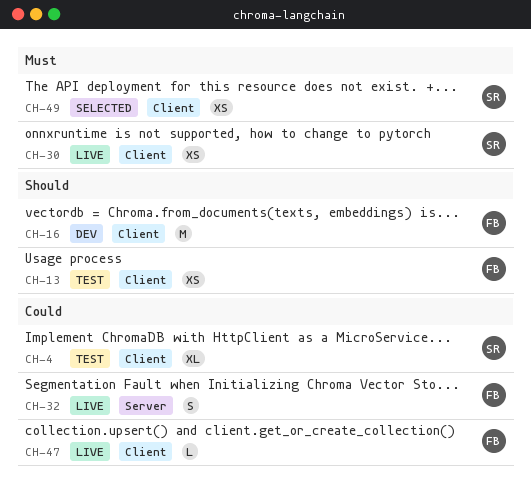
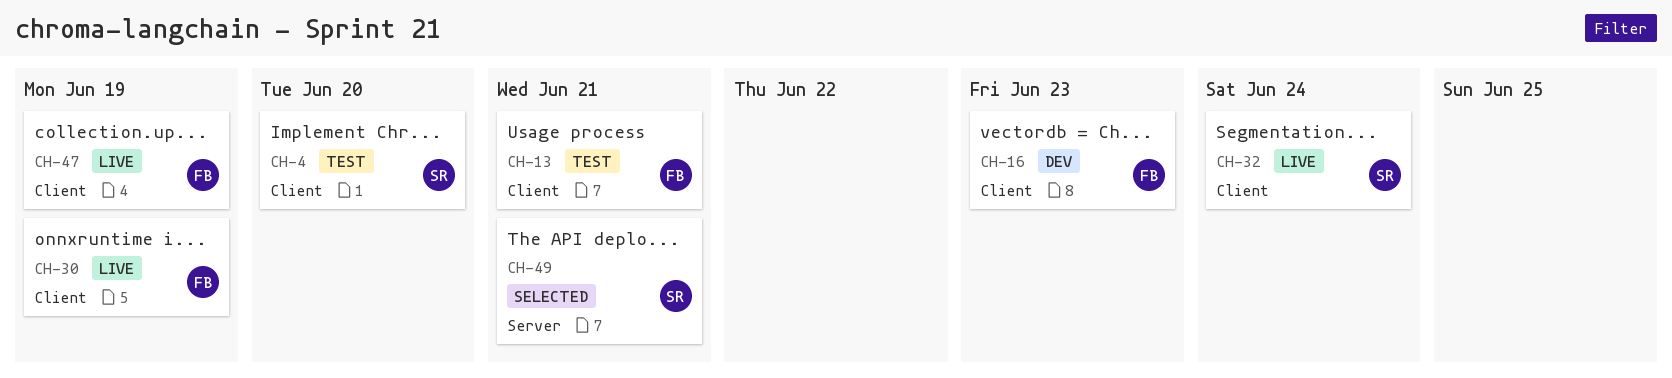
CH-30, owner: SR -> FB
CH-32, owner: FB -> SR
CH-32, label: Server -> Client
CH-49, label: Client -> Server

